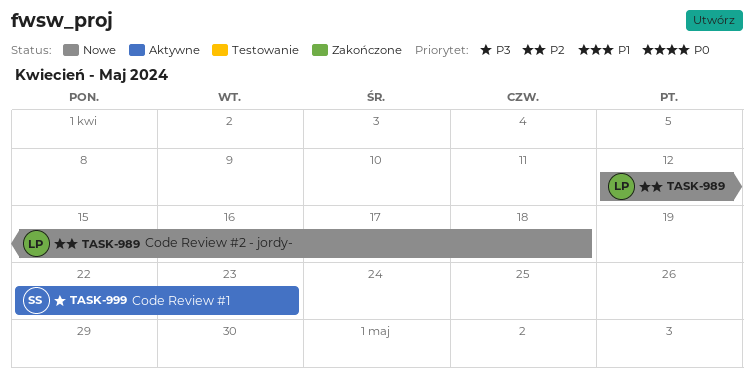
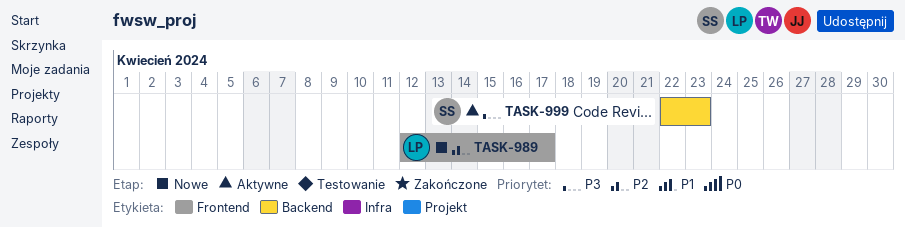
TASK-989, due: Apr 18 -> Apr 17

